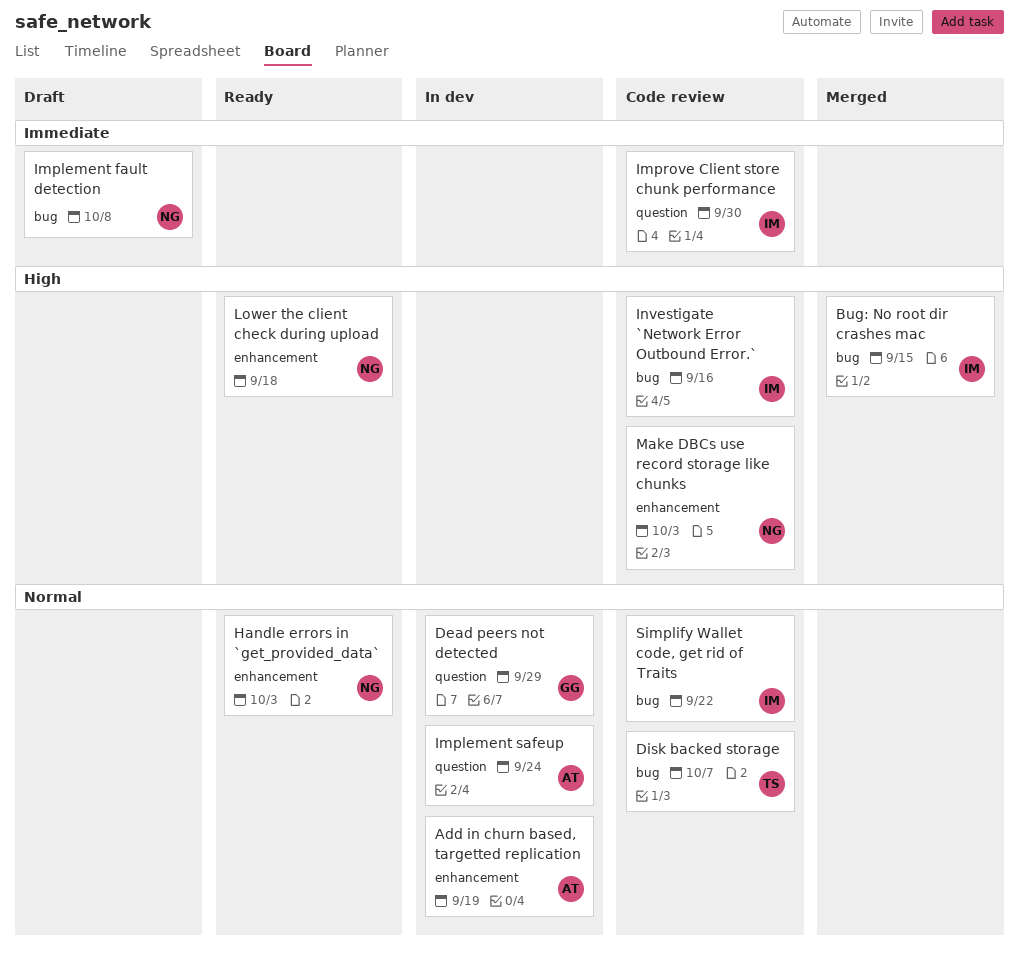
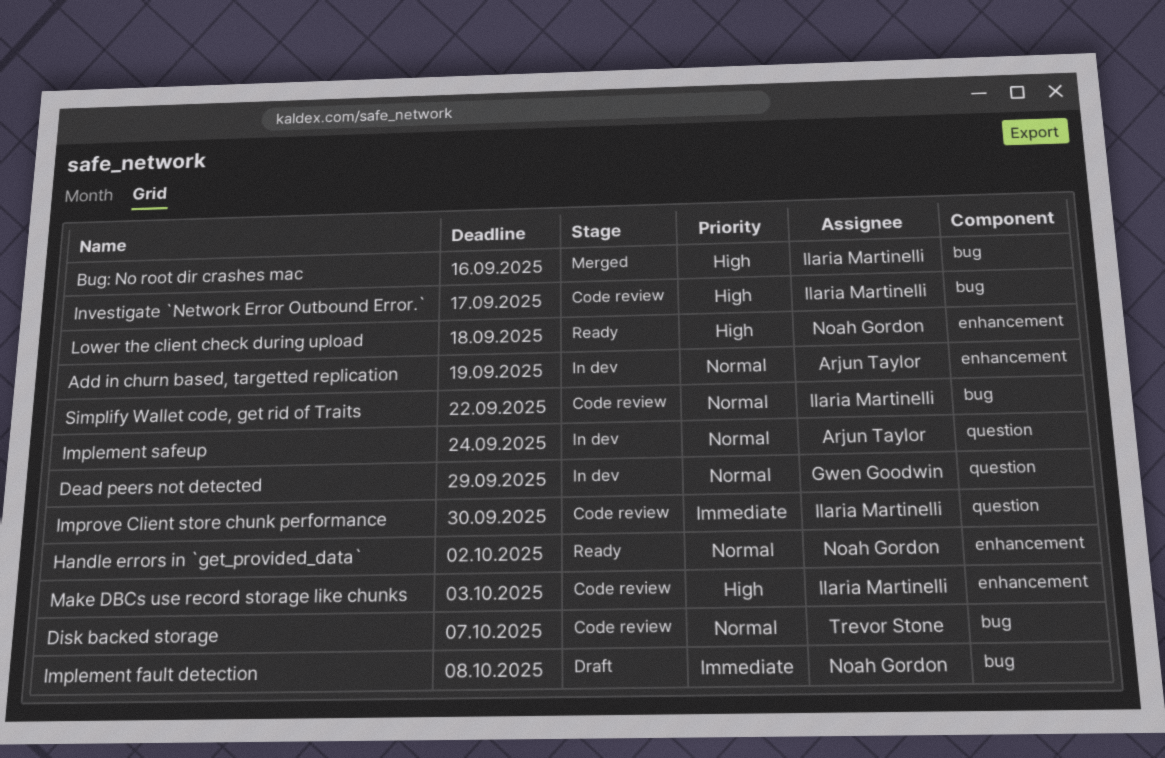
Bug: No root dir crashes mac, due: Sep 15 -> Sep 16
Handle errors in `get_provided_data`, due: Oct 3 -> Oct 2
Investigate `Network Error Outbound Error.`, due: Sep 16 -> Sep 17
Make DBCs use record storage like chunks, owner: Noah Gordon -> Ilaria Martinelli

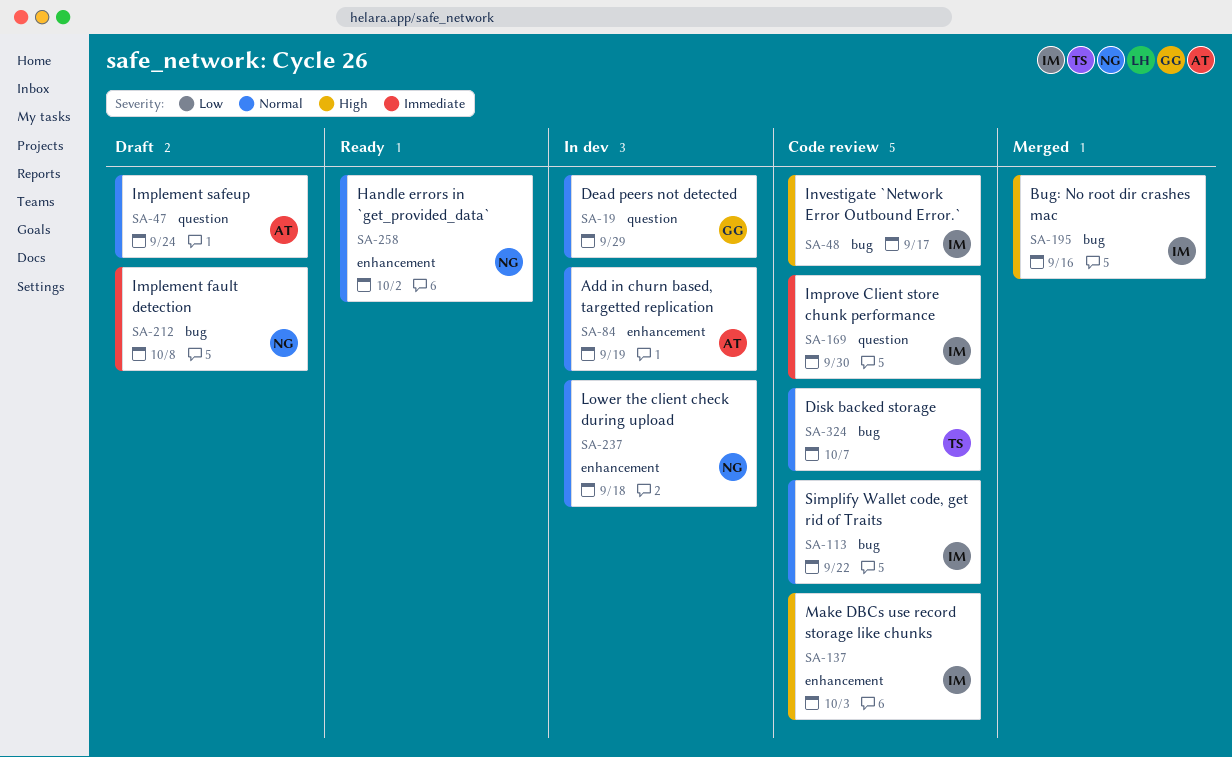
Implement safeup, status: In dev -> Draft
Lower the client check during upload, status: Ready -> In dev
Lower the client check during upload, priority: High -> Normal

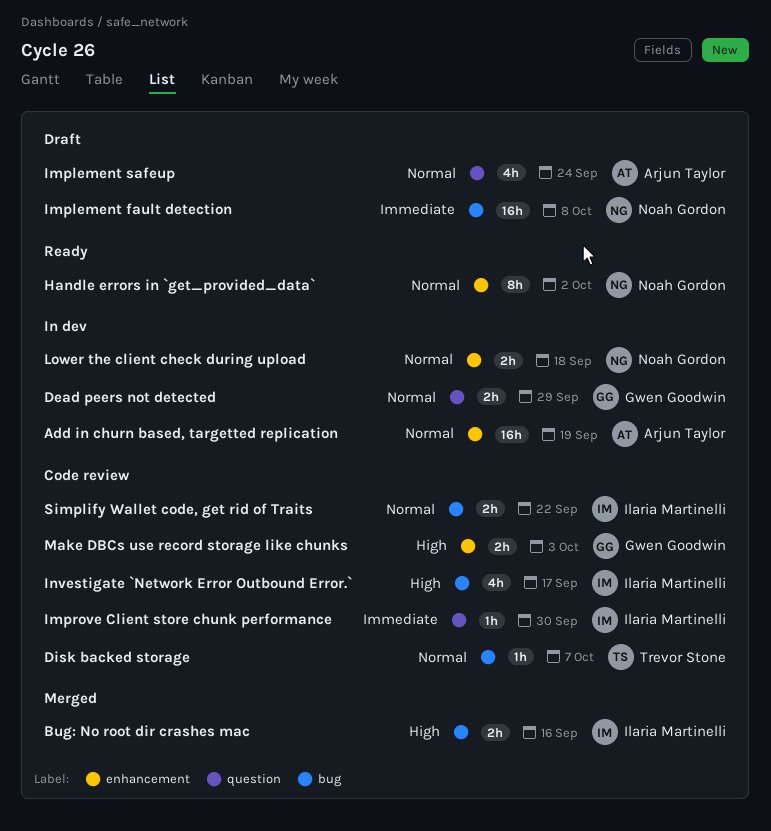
Make DBCs use record storage like chunks, owner: Ilaria Martinelli -> Gwen Goodwin

